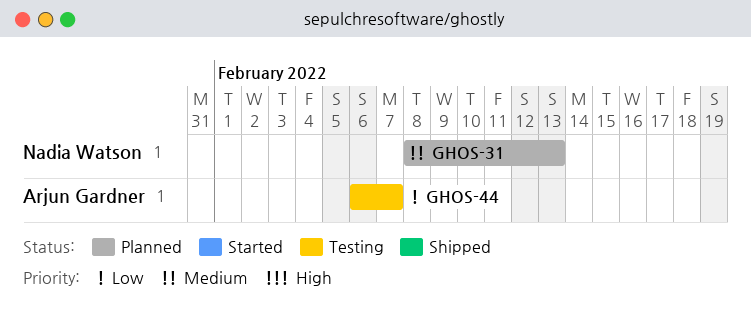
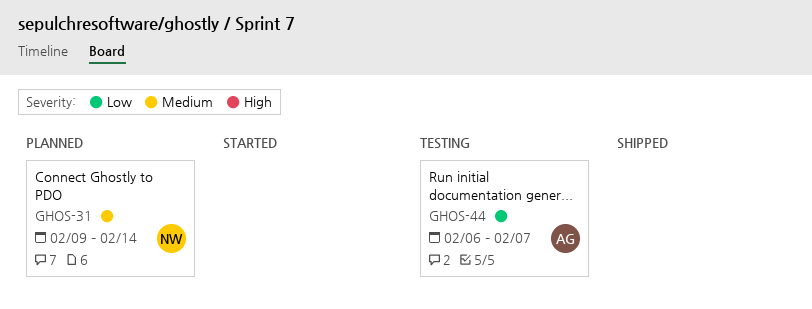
GHOS-31, start: Feb 8 -> Feb 9
GHOS-31, due: Feb 13 -> Feb 14

